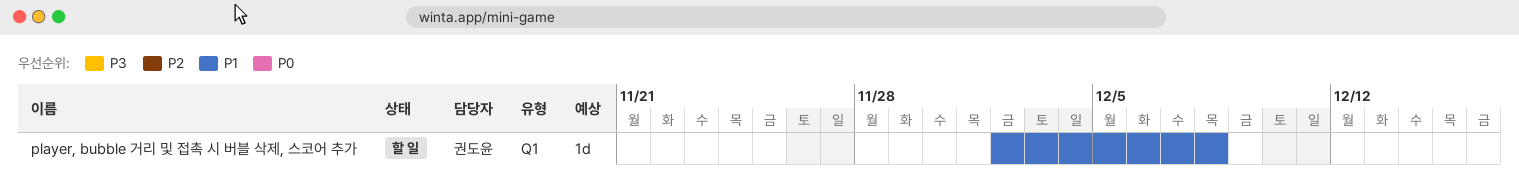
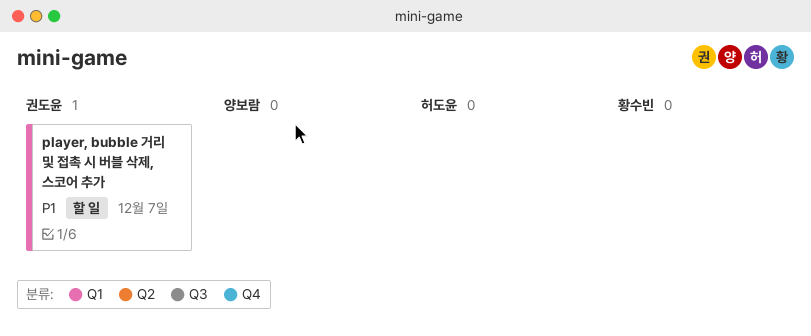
player, bubble 거리 및 접촉 시 버블 삭제, 스코어 추가, due: Dec 8 -> Dec 7

